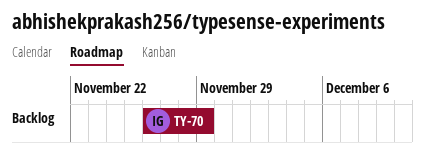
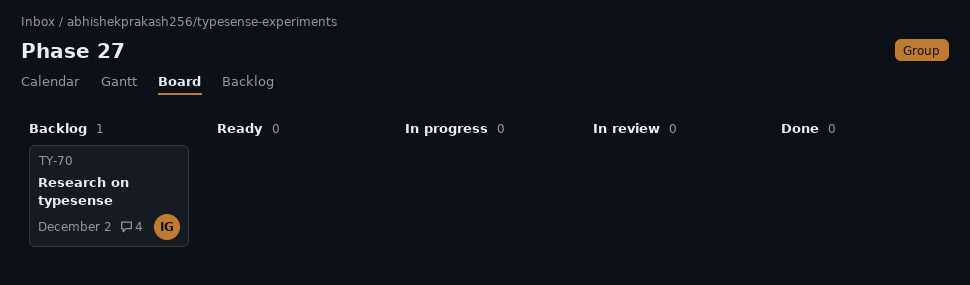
TY-70, due: Nov 29 -> Dec 2

